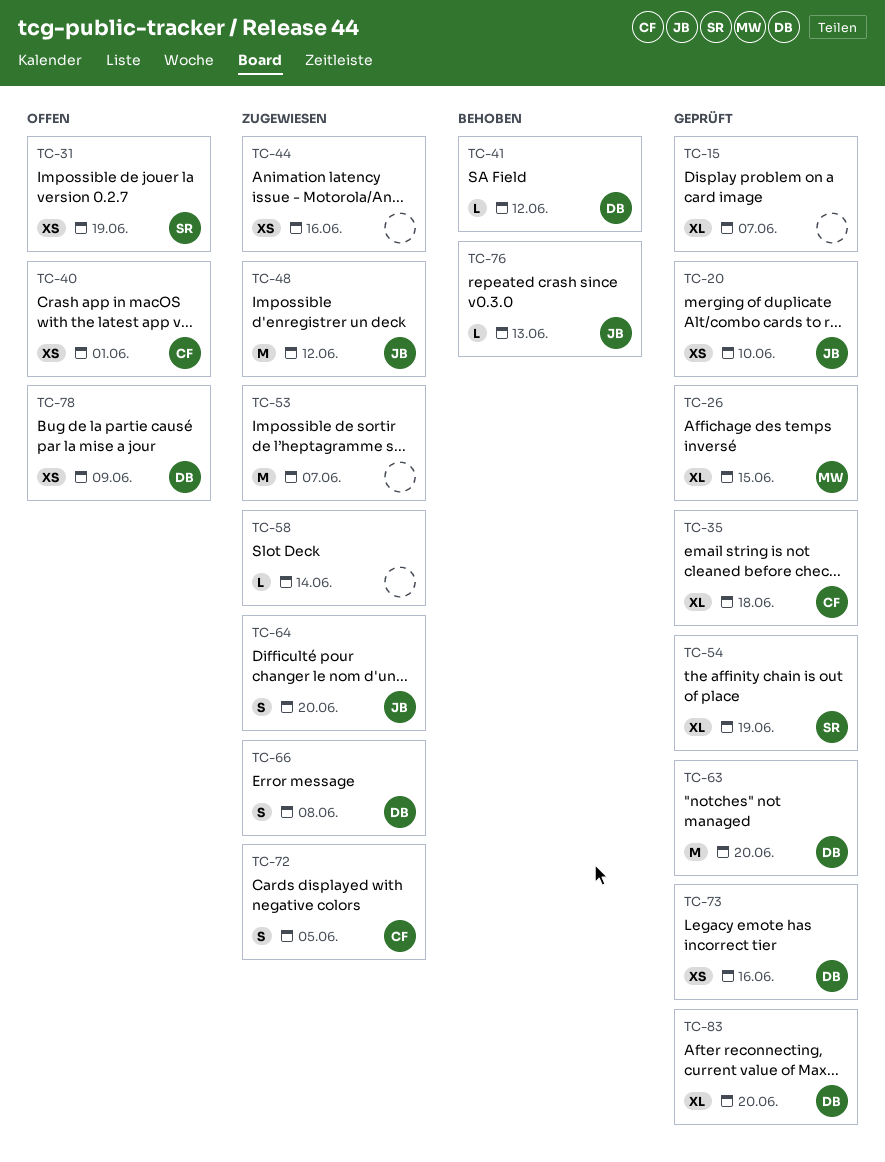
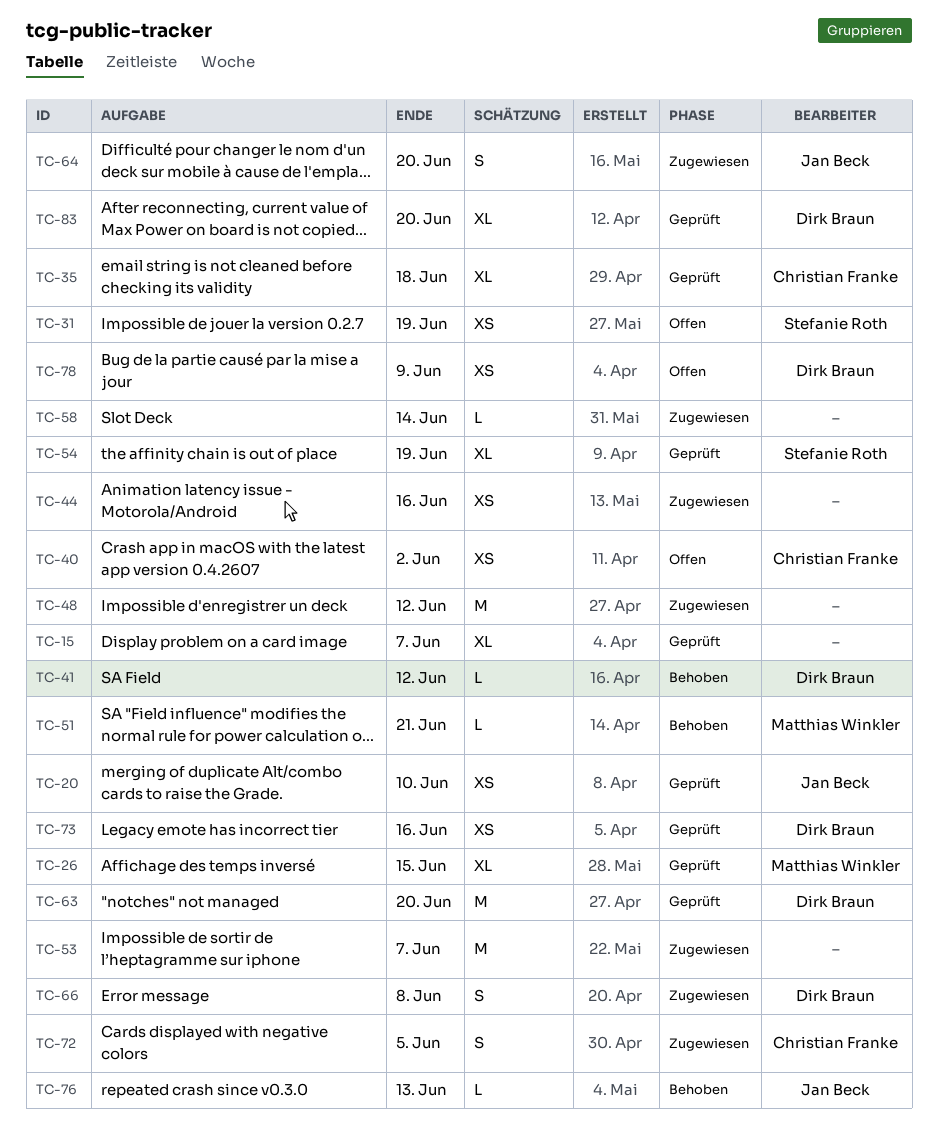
TC-40, due: Jun 1 -> Jun 2
TC-48, owner: Jan Beck -> none
TC-51: none -> present

